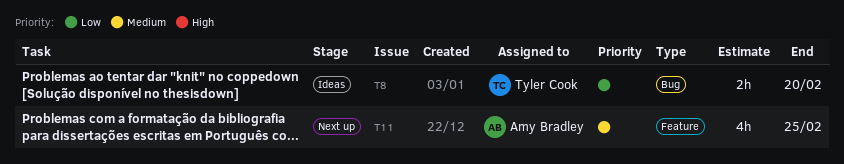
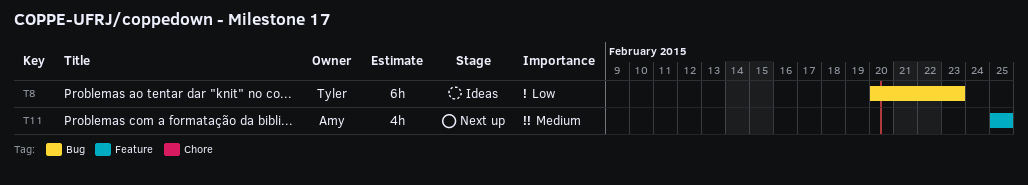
T8, estimate: 2h -> 6h
T8, due: Feb 20 -> Feb 23

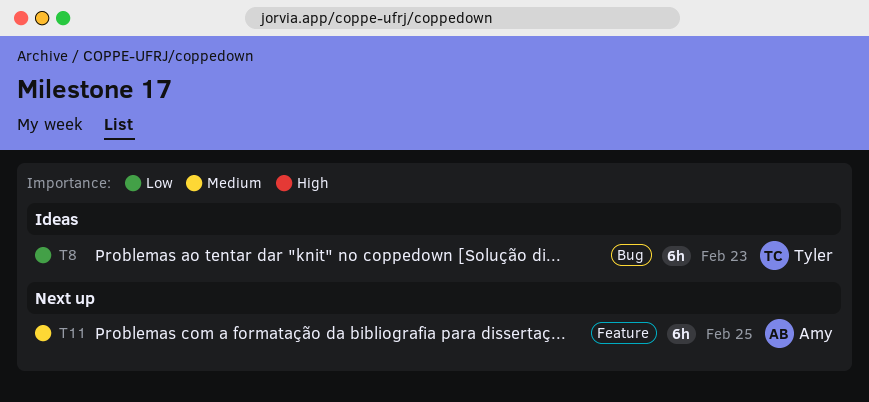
T11, estimate: 4h -> 6h

